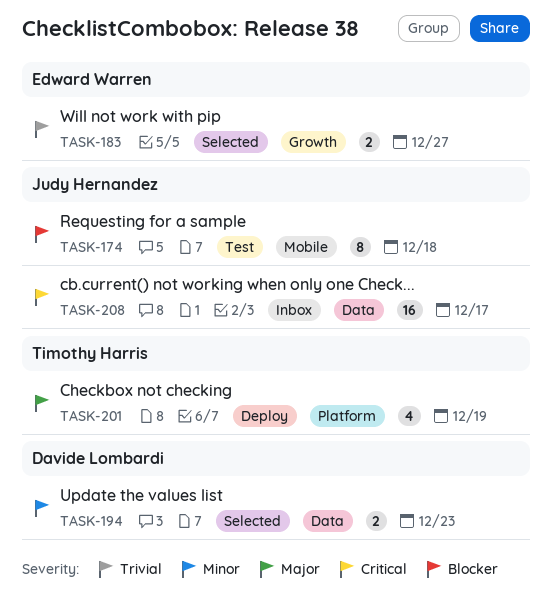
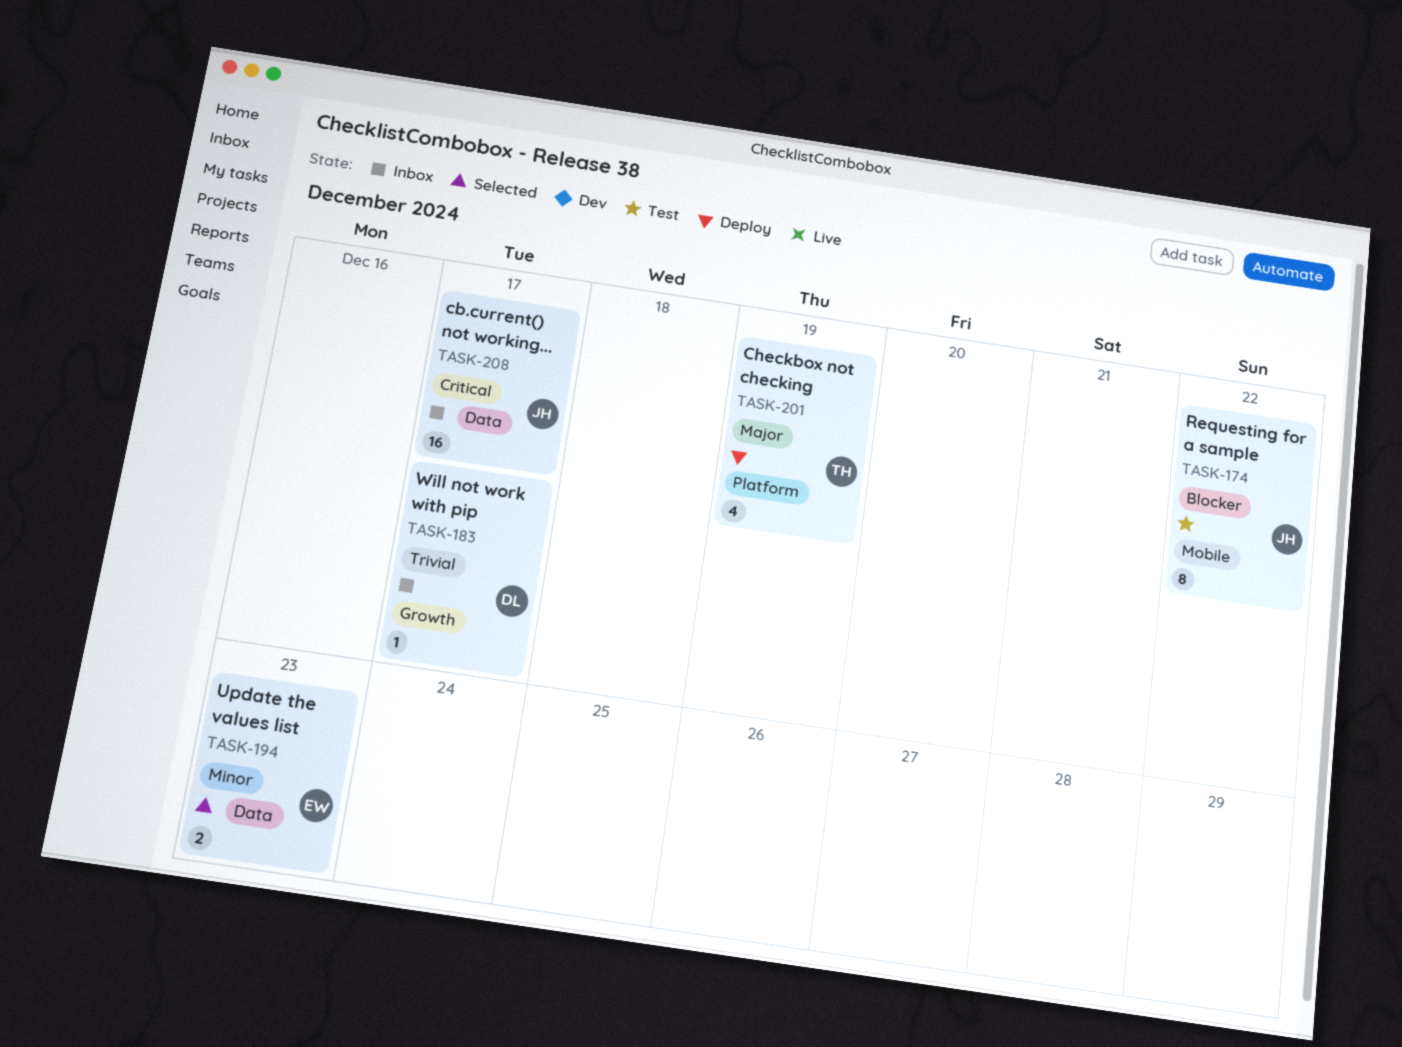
TASK-174, due: Dec 18 -> Dec 22
TASK-183, status: Selected -> Inbox
TASK-183, owner: Edward Warren -> Davide Lombardi
TASK-183, estimate: 2 -> 1
TASK-183, due: Dec 27 -> Dec 17
TASK-194, owner: Davide Lombardi -> Edward Warren

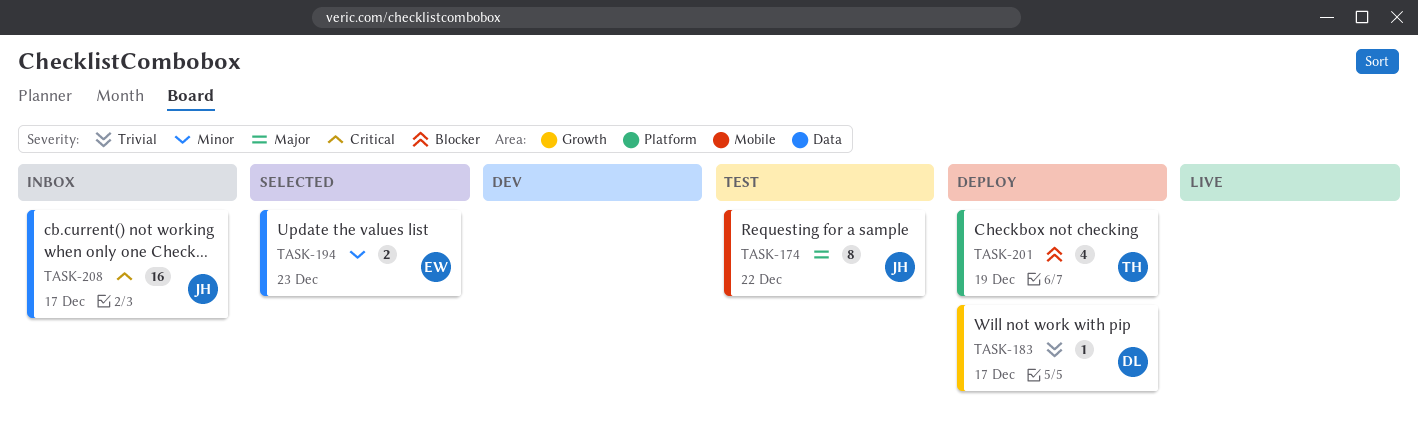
TASK-174, priority: Blocker -> Major
TASK-183, status: Inbox -> Deploy
TASK-201, priority: Major -> Blocker

